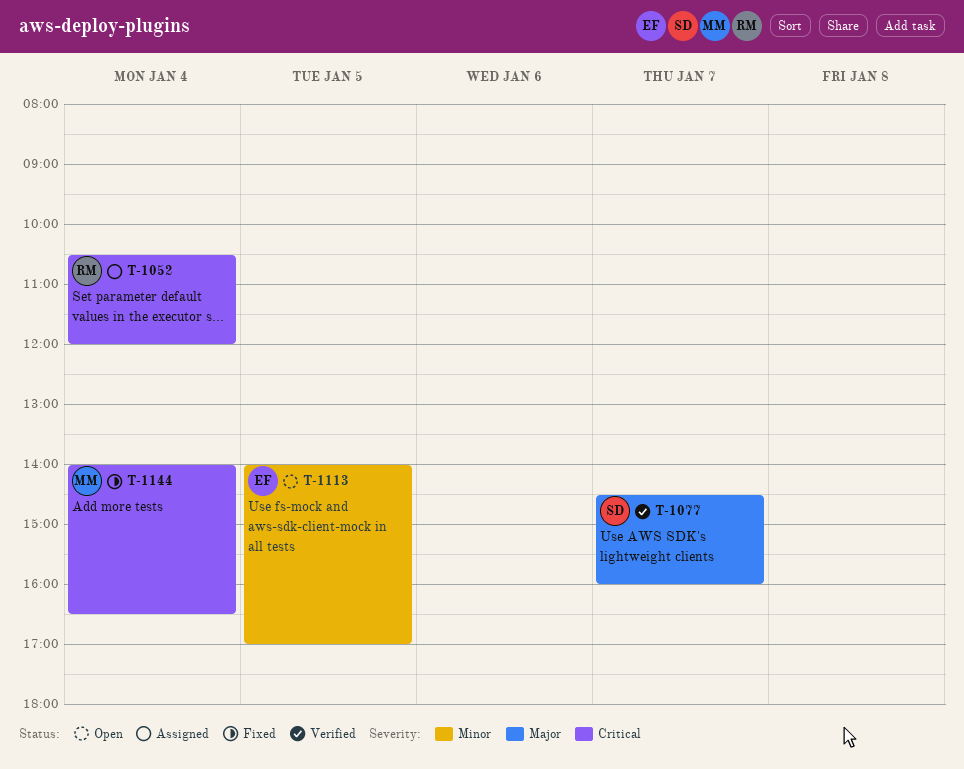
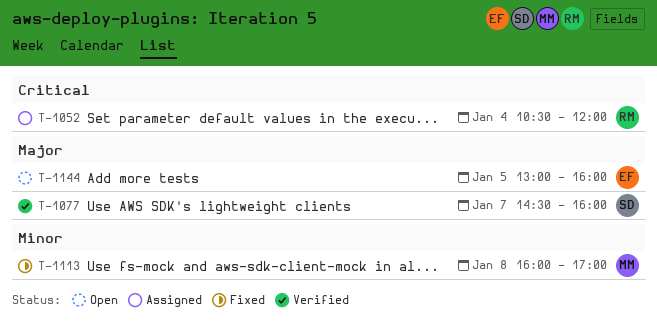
T-1113, status: Open -> Fixed
T-1113, owner: EF -> MM
T-1113, day: Jan 5 -> Jan 8
T-1113, begins: 14:00 -> 16:00
T-1144, status: Fixed -> Open
T-1144, owner: MM -> EF
T-1144, priority: Critical -> Major
T-1144, day: Jan 4 -> Jan 5
T-1144, begins: 14:00 -> 13:00
T-1144, ends: 16:30 -> 16:00

